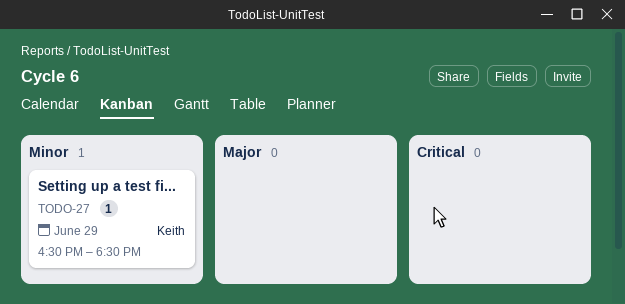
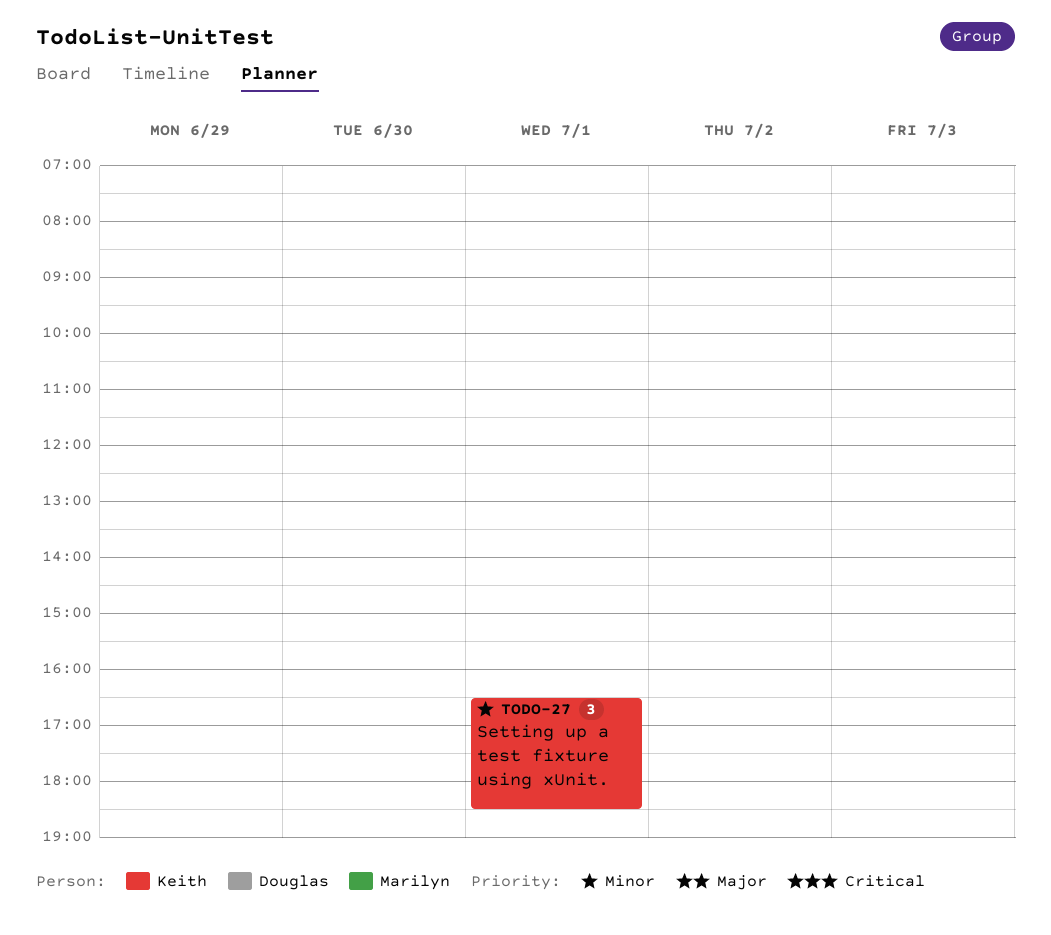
TODO-27, estimate: 1 -> 3
TODO-27, day: Jun 29 -> Jul 1

